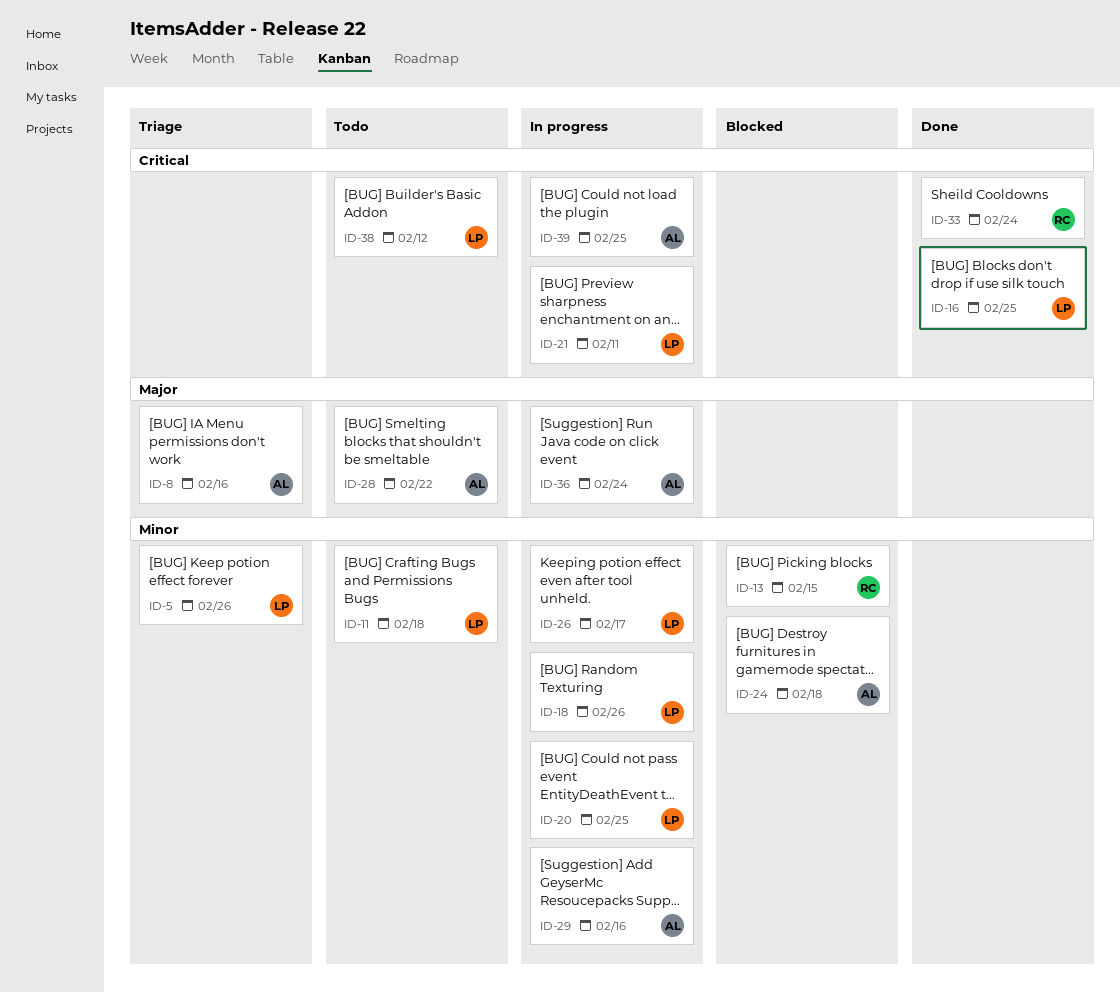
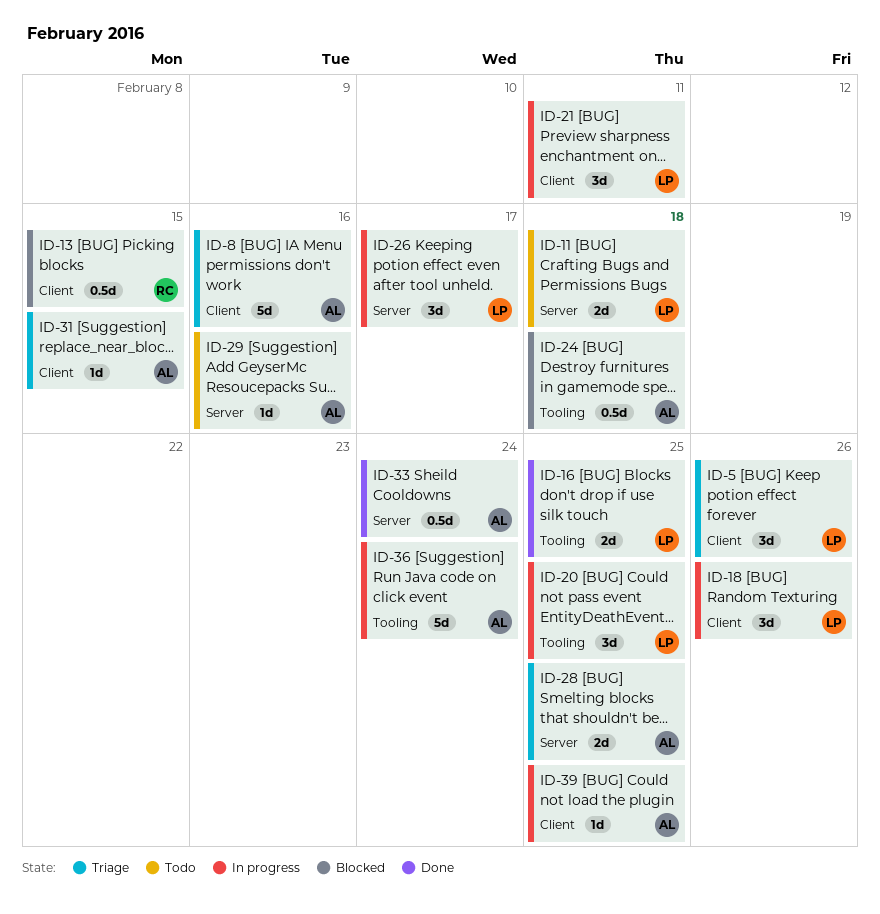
ID-28, status: Todo -> Triage
ID-28, due: Feb 22 -> Feb 25
ID-29, status: In progress -> Todo
ID-31: none -> present
ID-33, owner: RC -> AL
ID-38: present -> none

